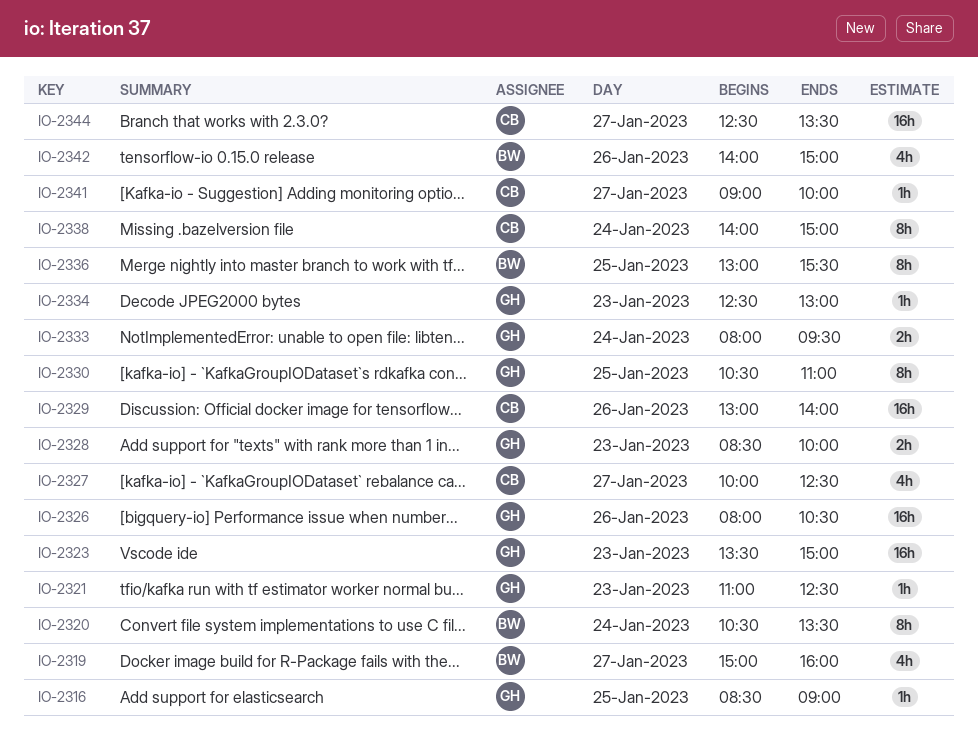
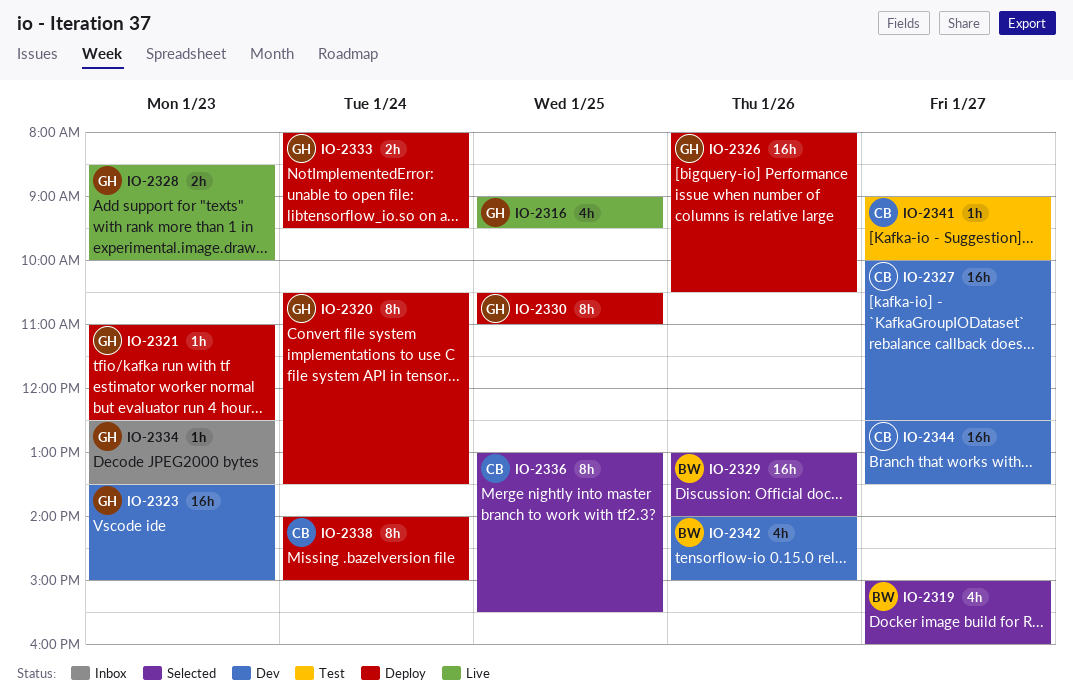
IO-2316, estimate: 1h -> 4h
IO-2316, begins: 08:30 -> 09:00
IO-2316, ends: 09:00 -> 09:30
IO-2320, owner: BW -> GH
IO-2327, estimate: 4h -> 16h
IO-2329, owner: CB -> BW
IO-2334, ends: 13:00 -> 13:30
IO-2336, owner: BW -> CB

